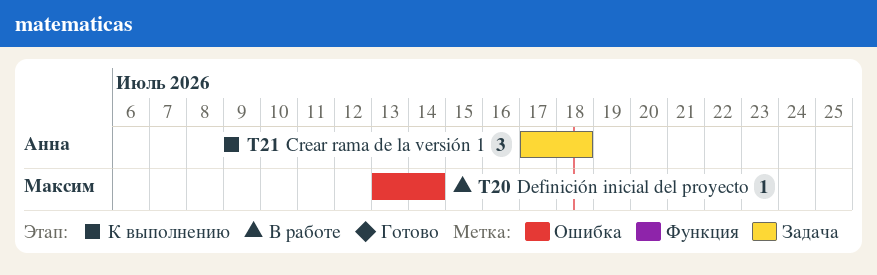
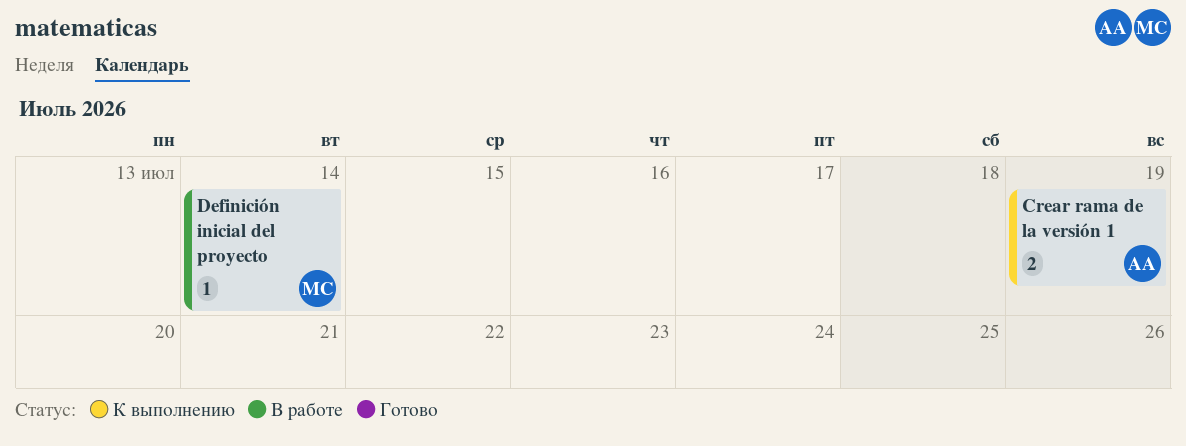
Crear rama de la versión 1, estimate: 3 -> 2
Crear rama de la versión 1, due: Jul 18 -> Jul 19

